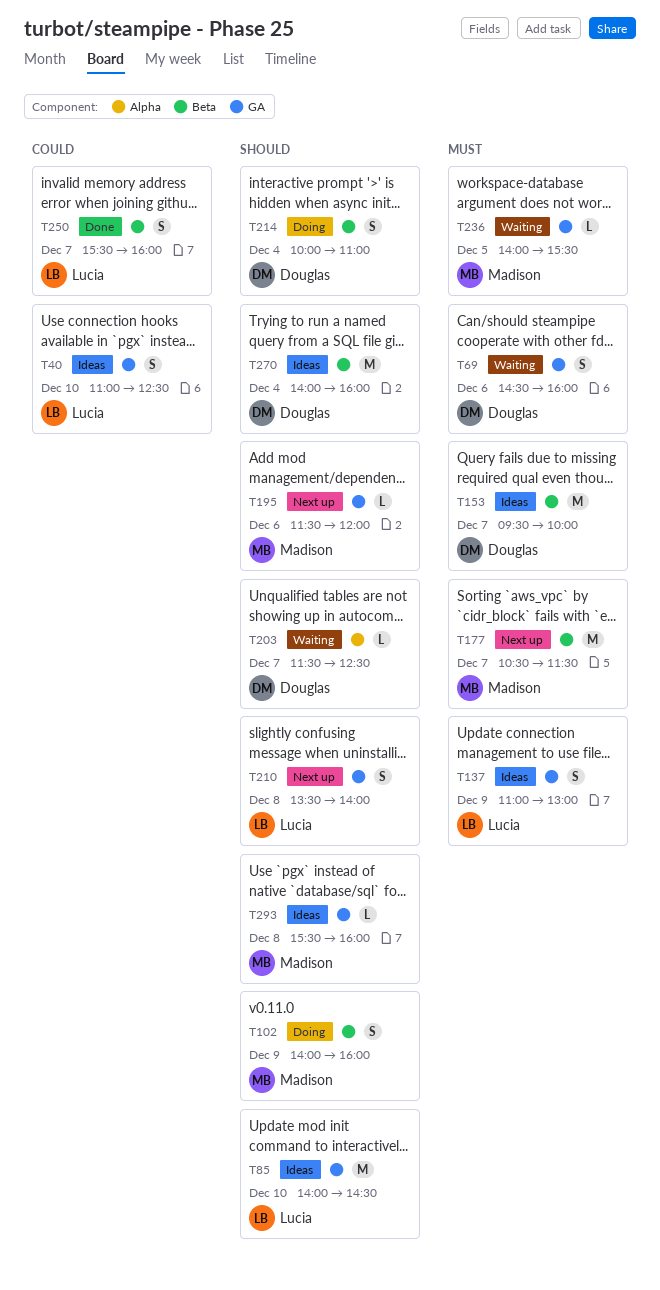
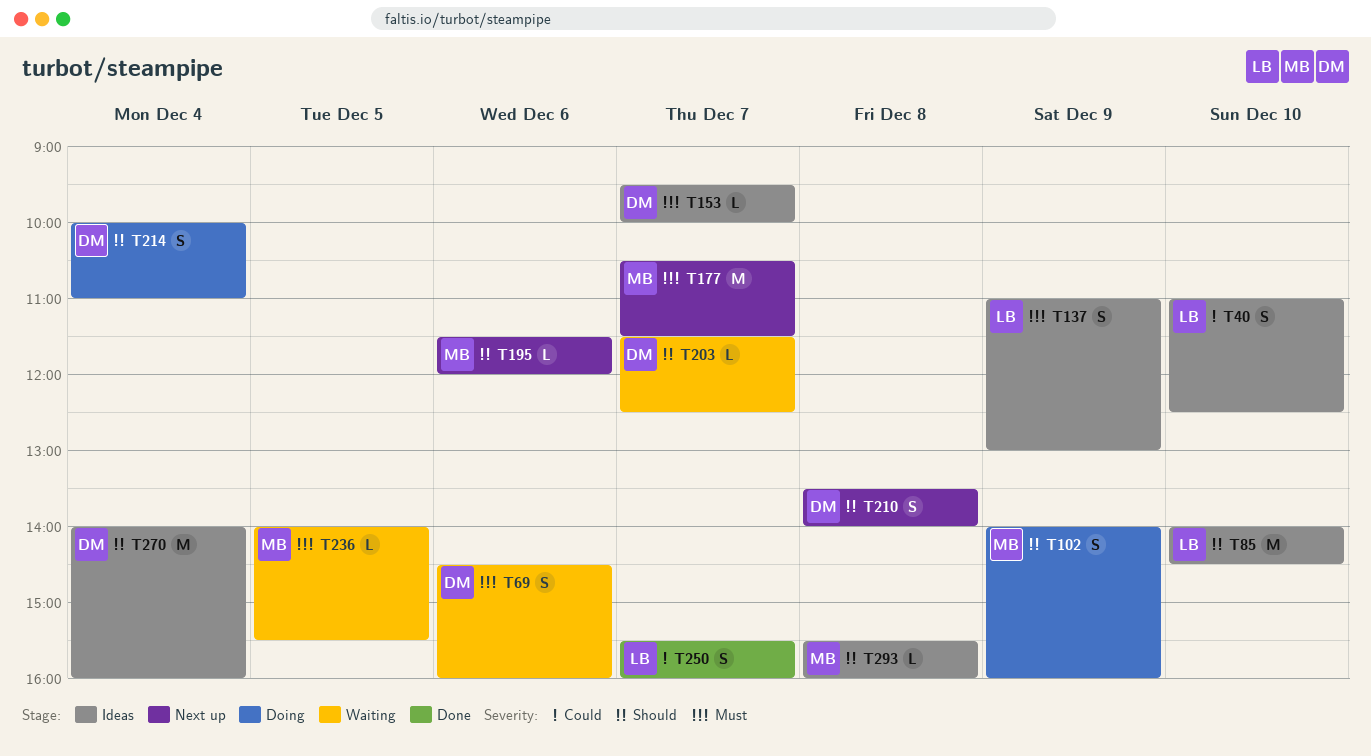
T153, estimate: M -> L
T210, owner: Lucia -> Douglas

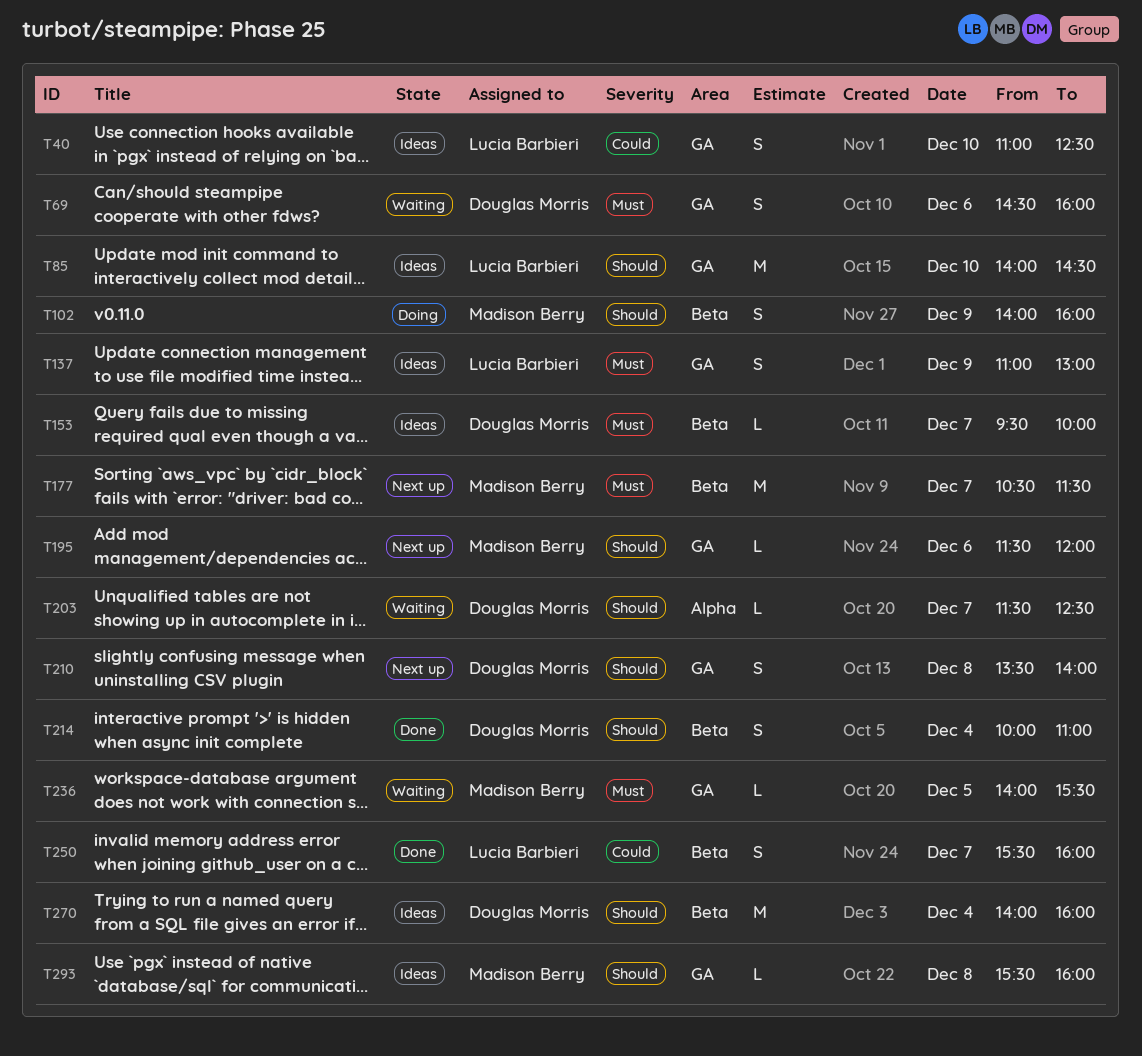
T214, status: Doing -> Done

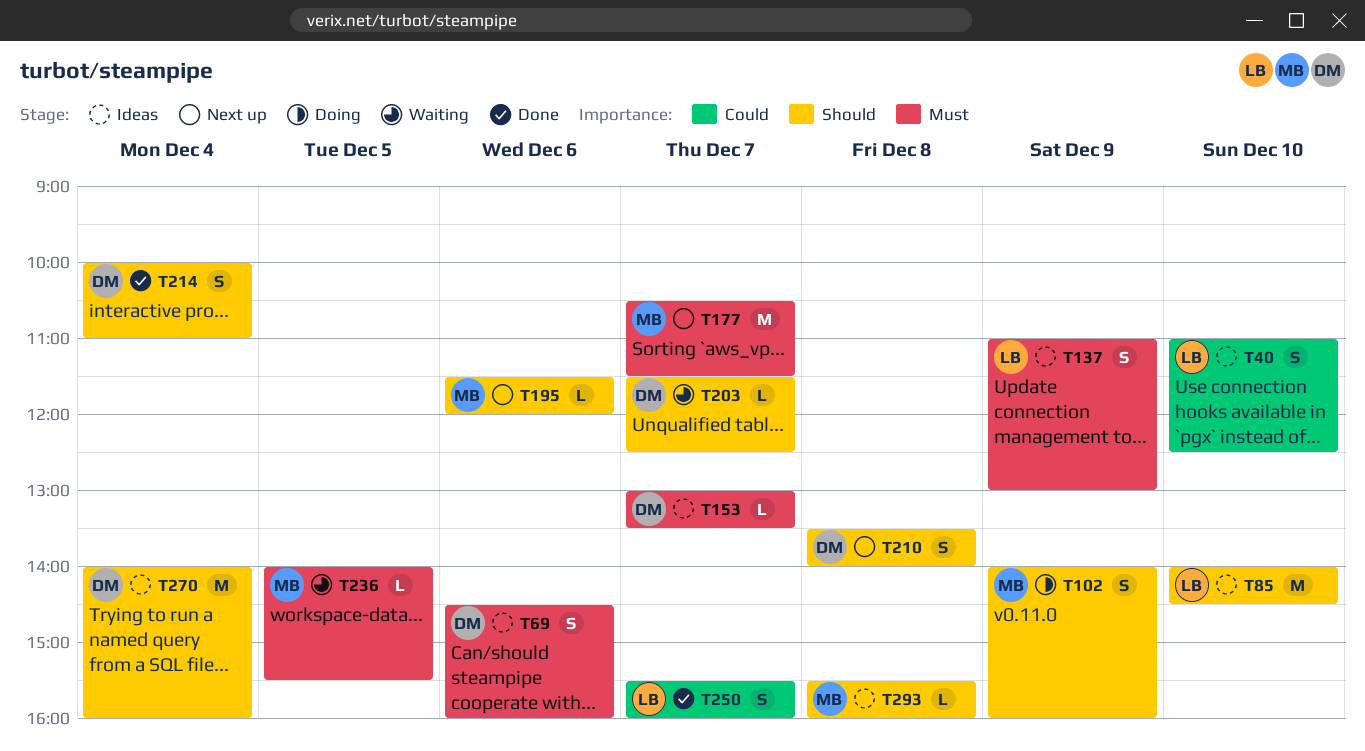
T69, status: Waiting -> Ideas
T153, begins: 09:30 -> 13:00
T153, ends: 10:00 -> 13:30

